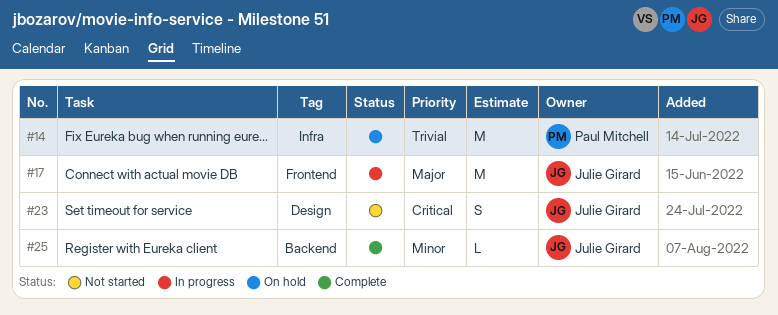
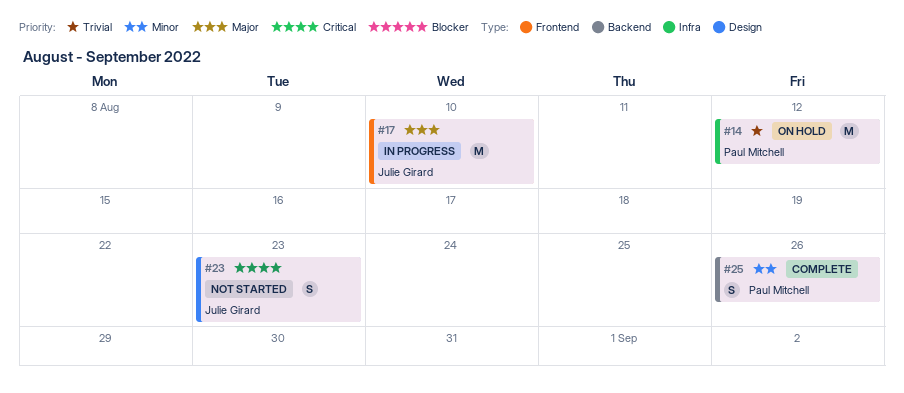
#25, owner: Julie Girard -> Paul Mitchell
#25, estimate: L -> S

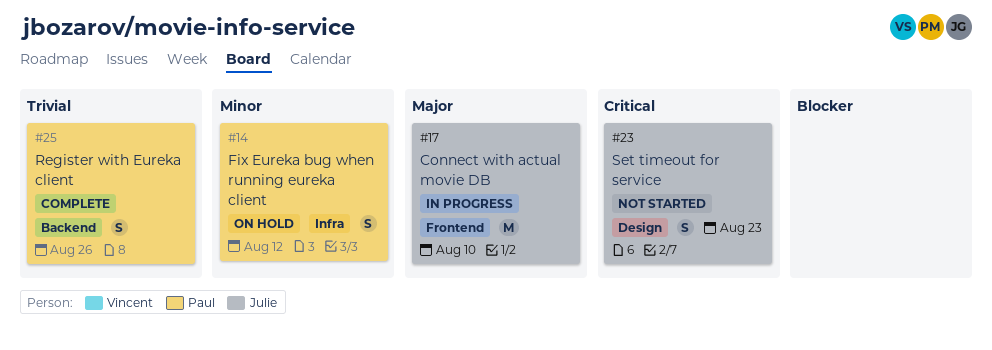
#14, priority: Trivial -> Minor
#14, estimate: M -> S
#25, priority: Minor -> Trivial

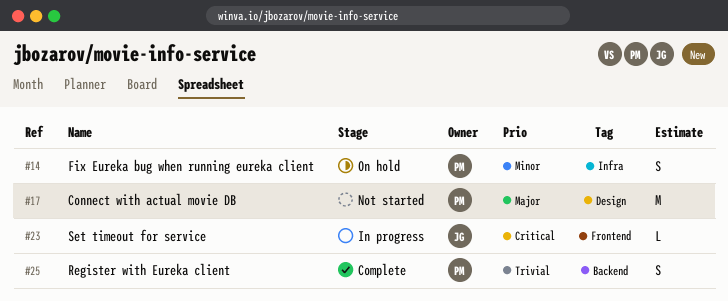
#17, status: In progress -> Not started
#17, owner: Julie -> Paul
#17, label: Frontend -> Design
#23, status: Not started -> In progress
#23, label: Design -> Frontend
#23, estimate: S -> L

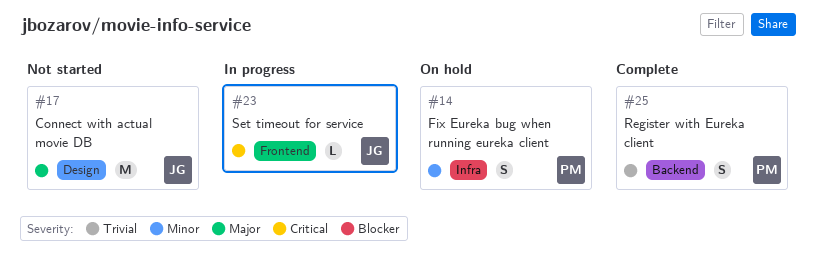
#17, owner: PM -> JG

